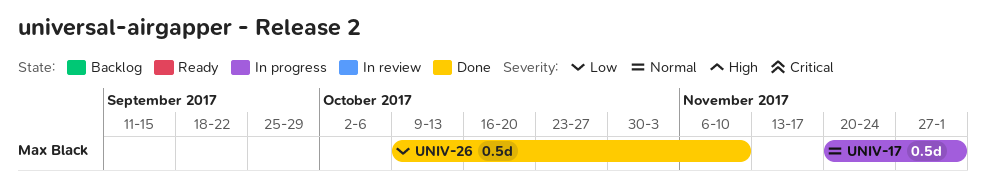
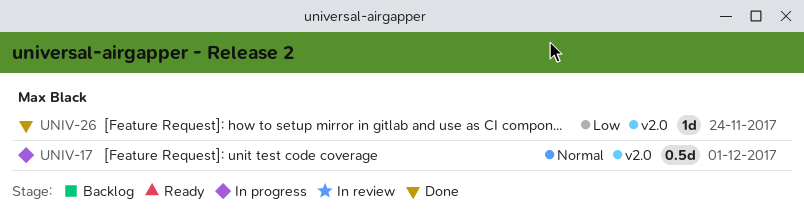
UNIV-26, estimate: 0.5d -> 1d
UNIV-26, due: Nov 10 -> Nov 24

